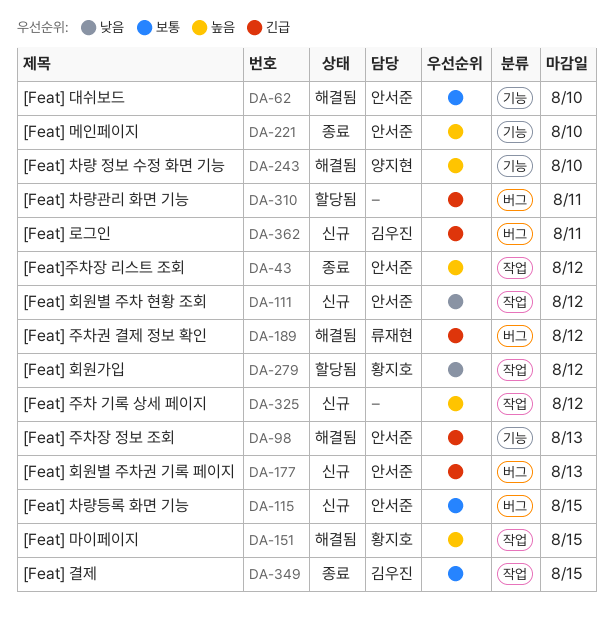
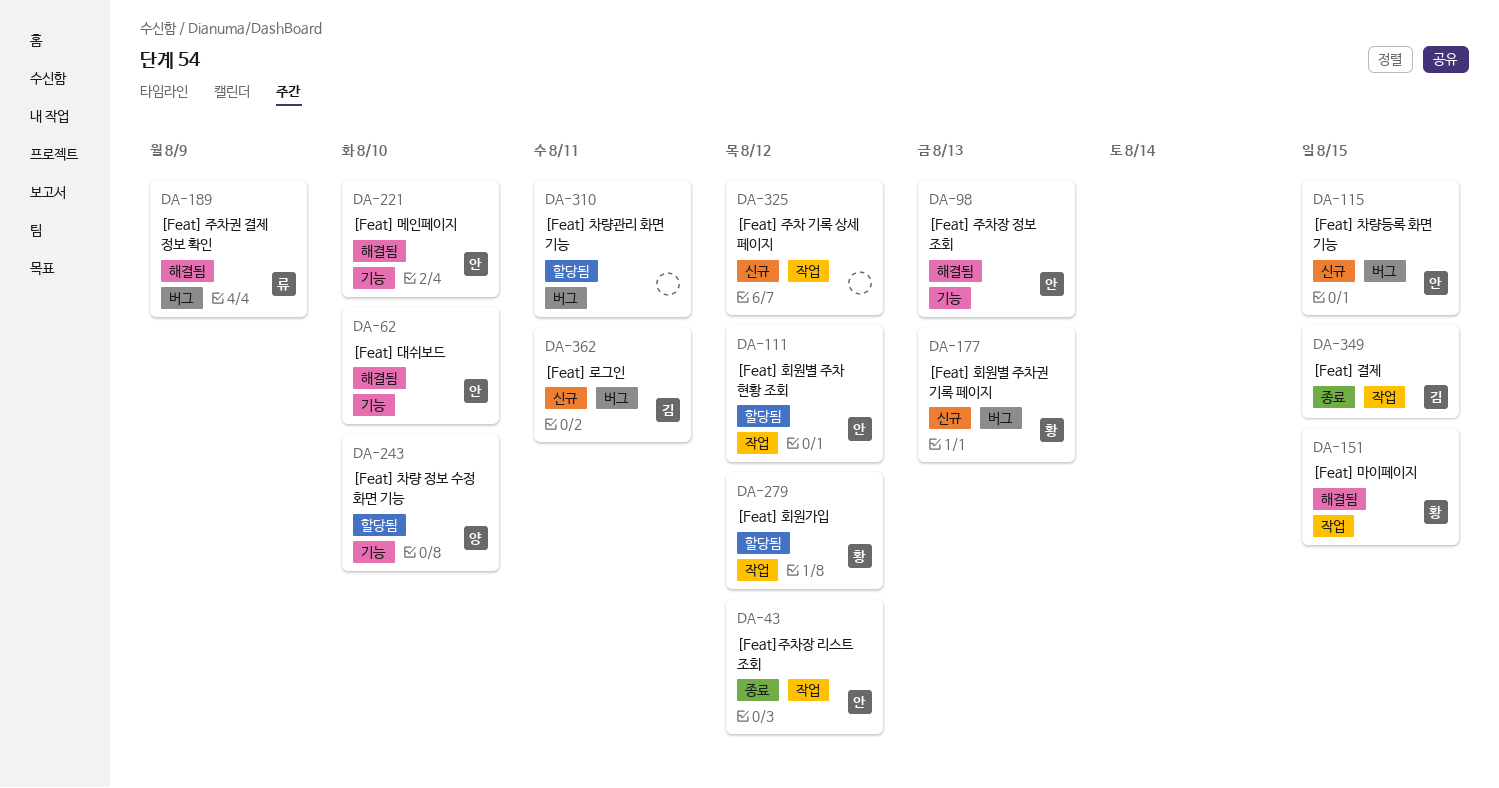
DA-111, status: 신규 -> 할당됨
DA-177, owner: 안서준 -> 황지호
DA-189, due: Aug 12 -> Aug 9
DA-221, status: 종료 -> 해결됨
DA-243, status: 해결됨 -> 할당됨

